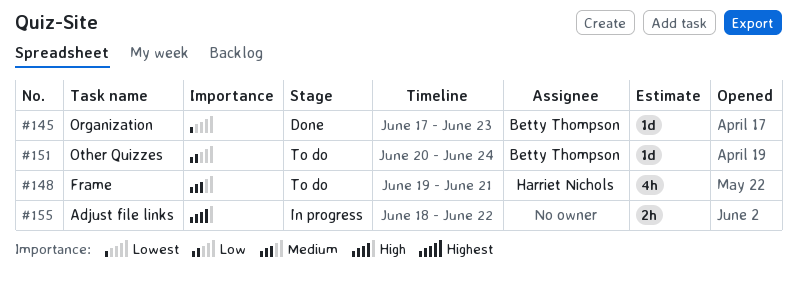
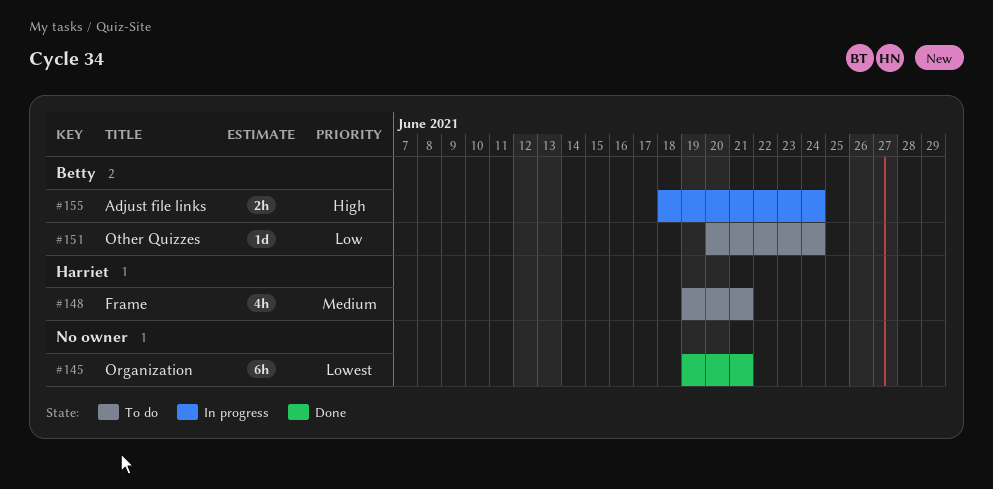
#145, owner: Betty Thompson -> none
#145, estimate: 1d -> 6h
#145, start: Jun 17 -> Jun 19
#145, due: Jun 23 -> Jun 21
#155, owner: none -> Betty Thompson
#155, due: Jun 22 -> Jun 24

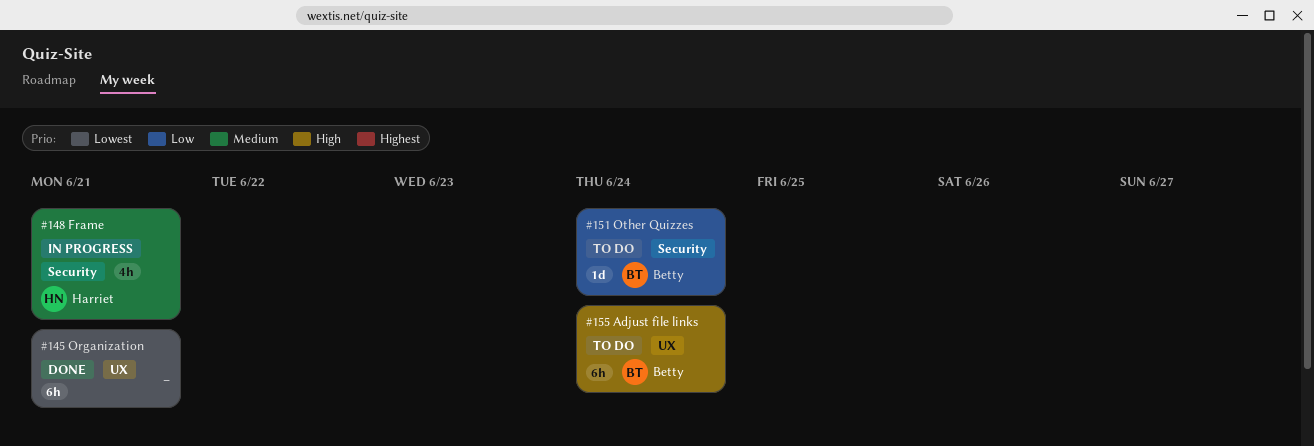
#148, status: To do -> In progress
#155, status: In progress -> To do
#155, estimate: 2h -> 6h

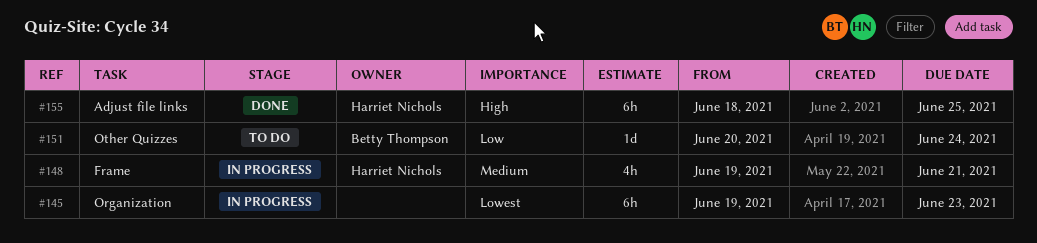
#145, status: Done -> In progress
#145, due: Jun 21 -> Jun 23
#155, status: To do -> Done
#155, owner: Betty Thompson -> Harriet Nichols
#155, due: Jun 24 -> Jun 25

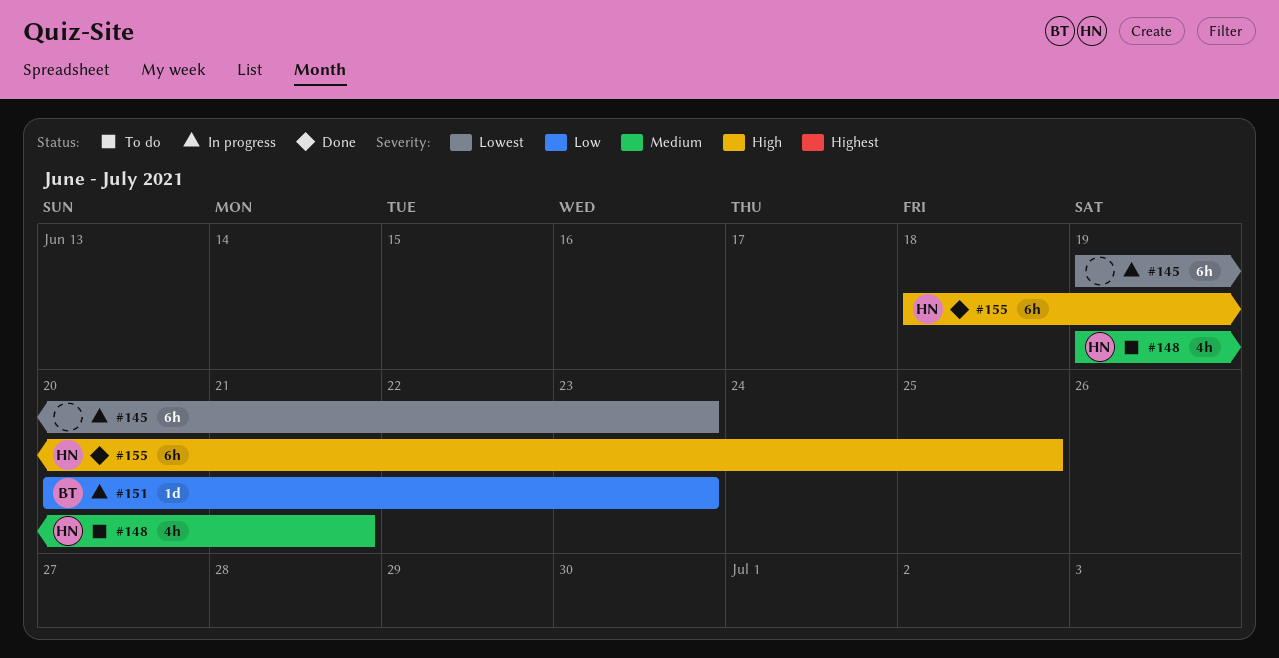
#148, status: In progress -> To do
#151, status: To do -> In progress
#151, due: Jun 24 -> Jun 23

